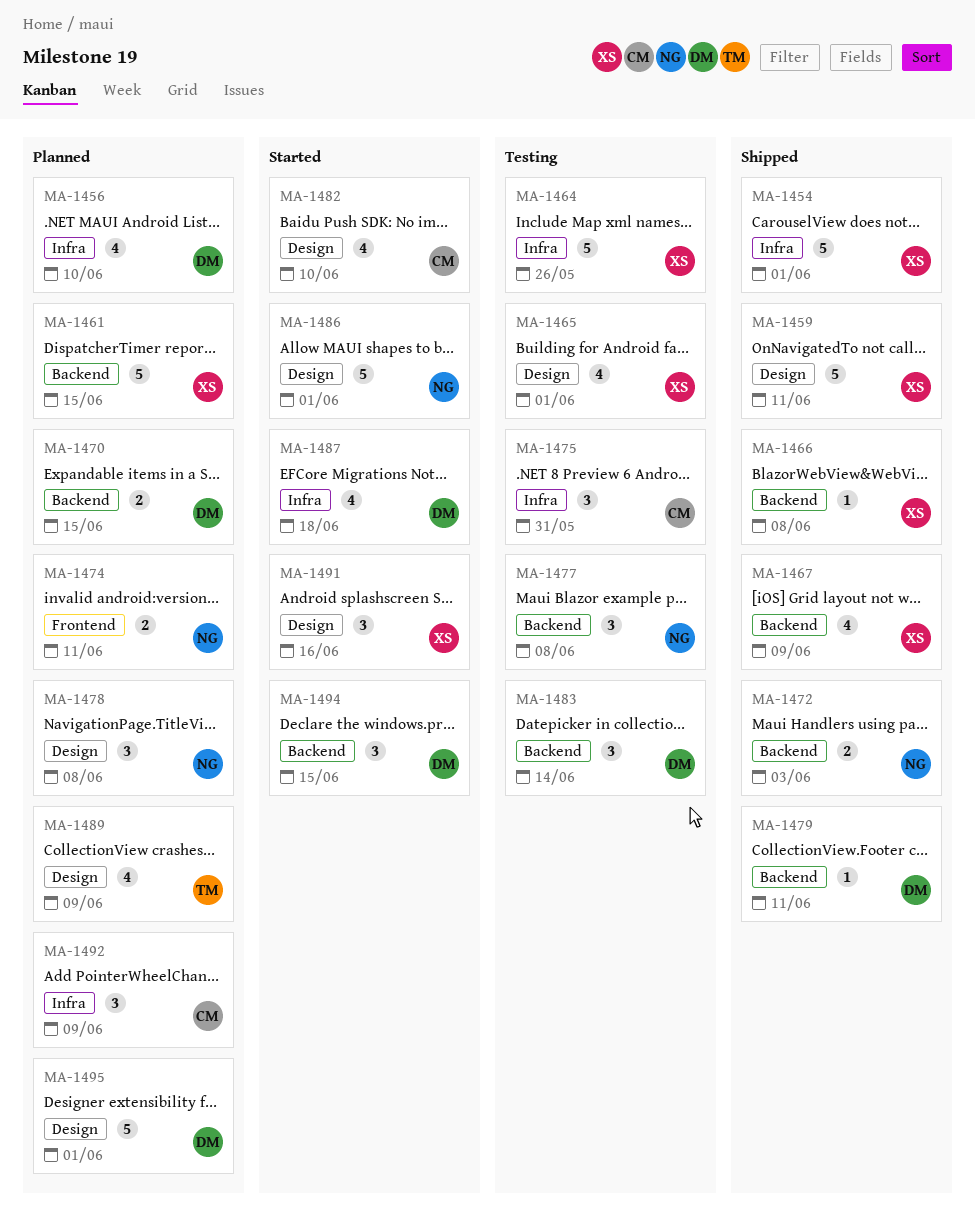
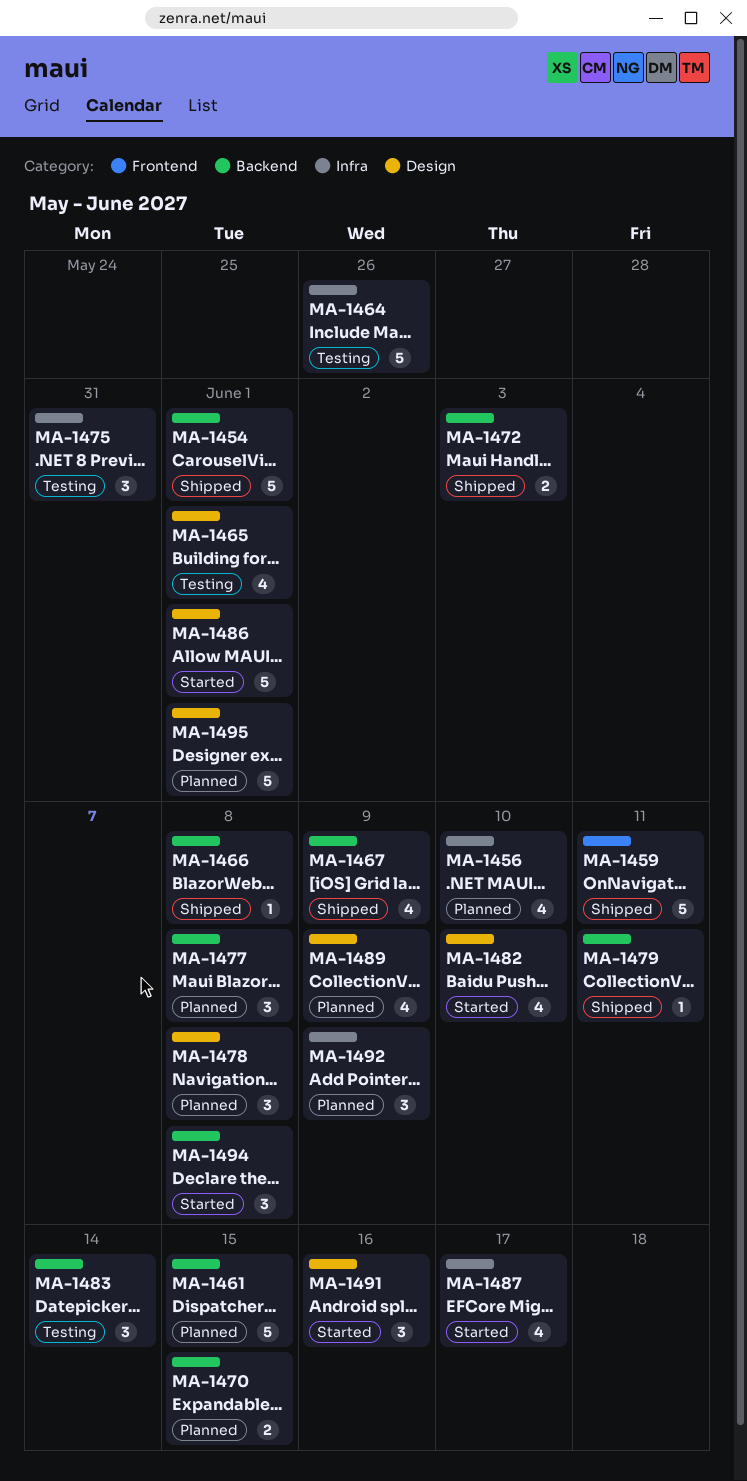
MA-1454, label: Infra -> Backend
MA-1459, label: Design -> Frontend
MA-1474: present -> none
MA-1477, status: Testing -> Planned
MA-1487, due: Jun 18 -> Jun 17
MA-1494, due: Jun 15 -> Jun 8

